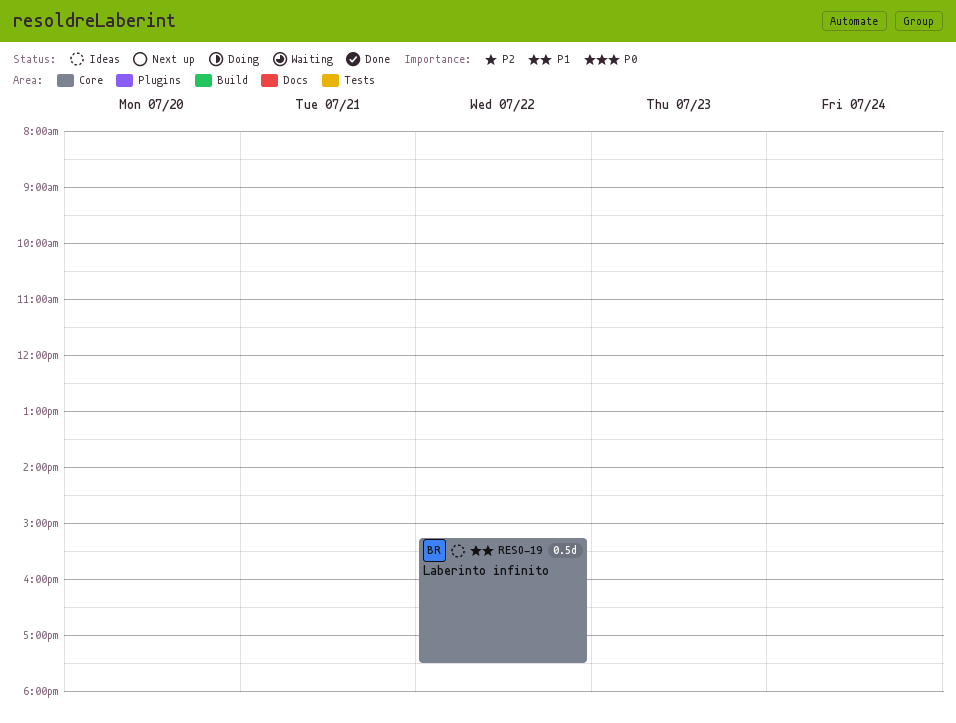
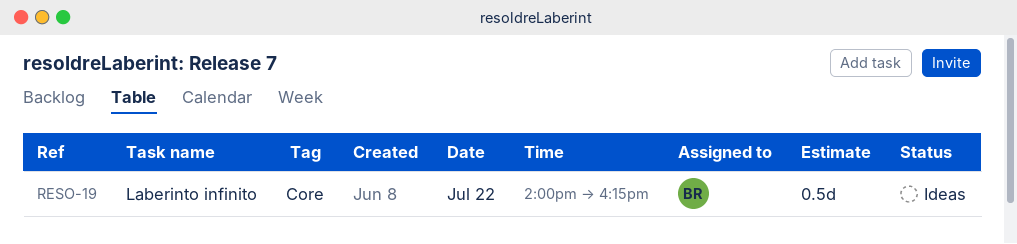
RESO-19, begins: 15:15 -> 14:00
RESO-19, ends: 17:30 -> 16:15

